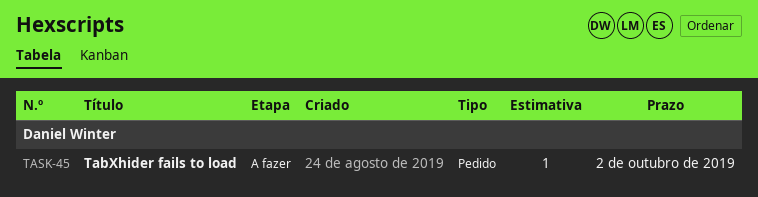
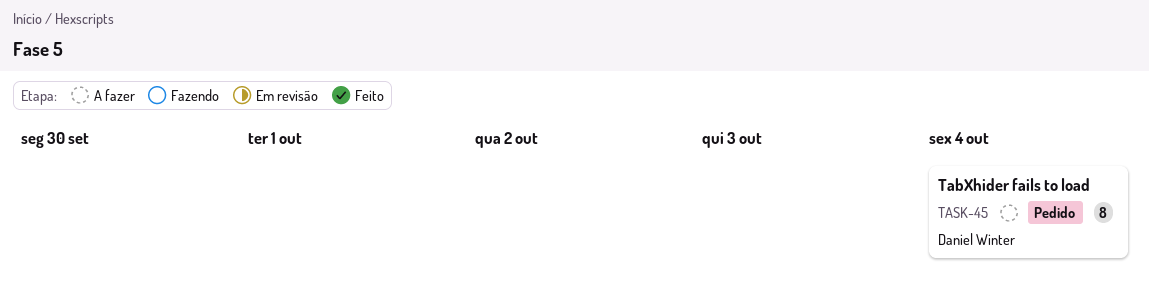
TASK-45, estimate: 1 -> 8
TASK-45, due: Oct 2 -> Oct 4

